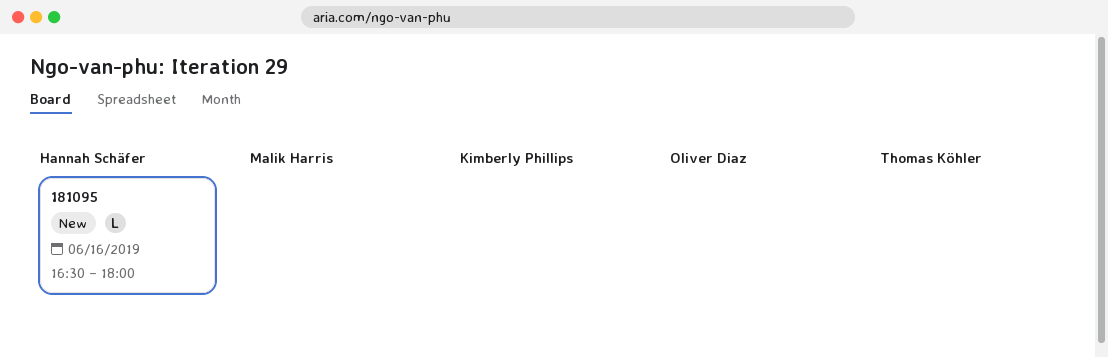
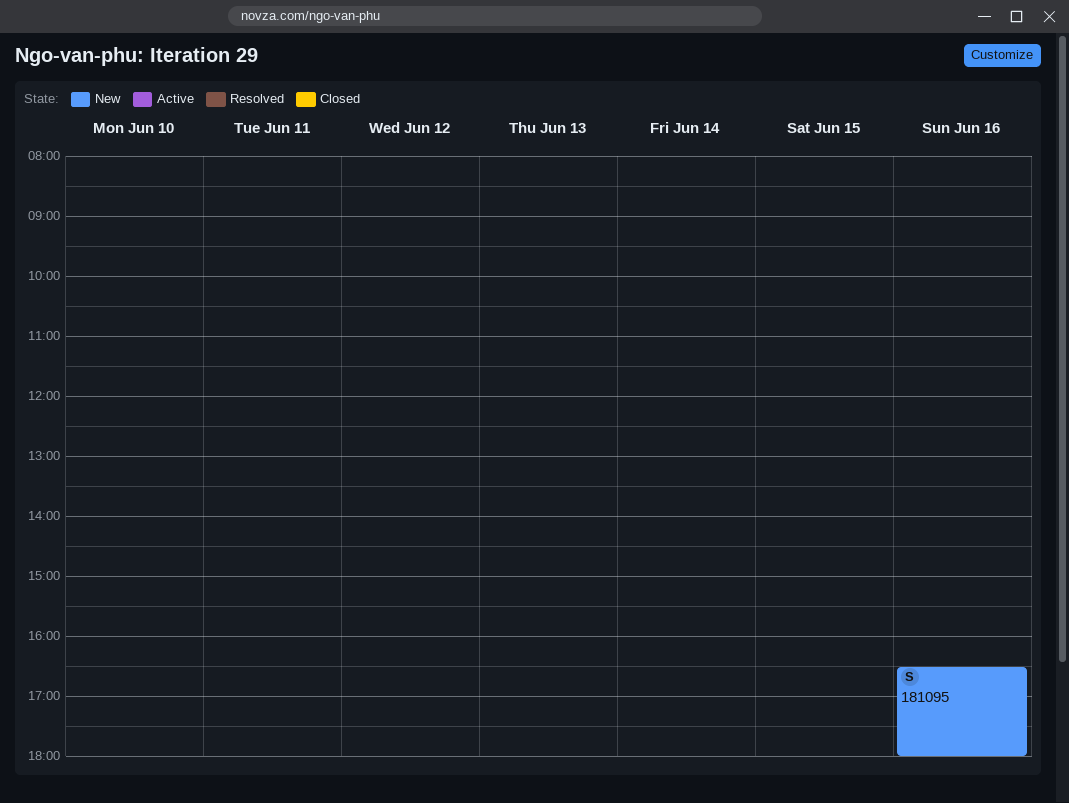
181095, estimate: L -> S

